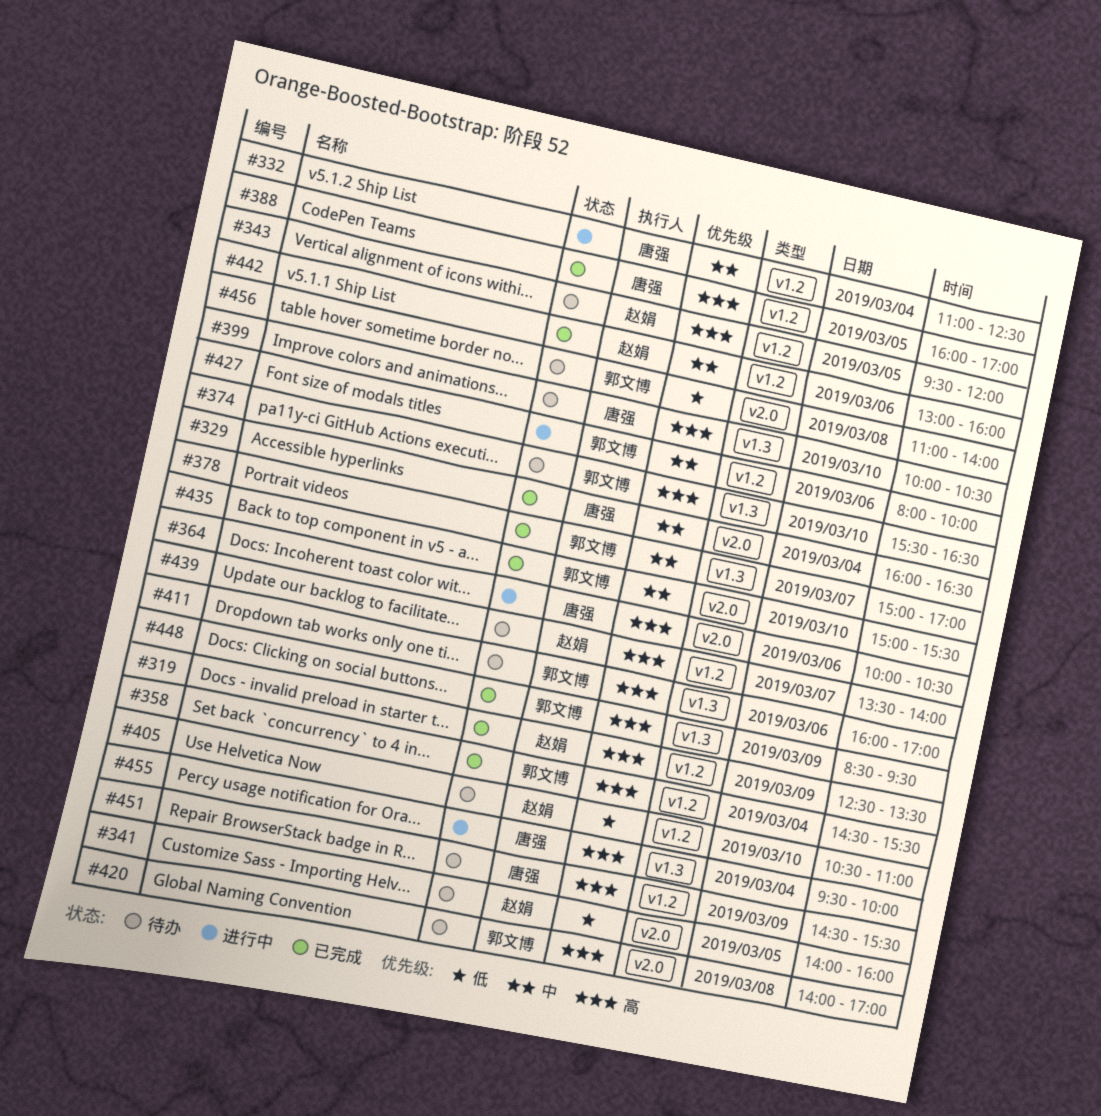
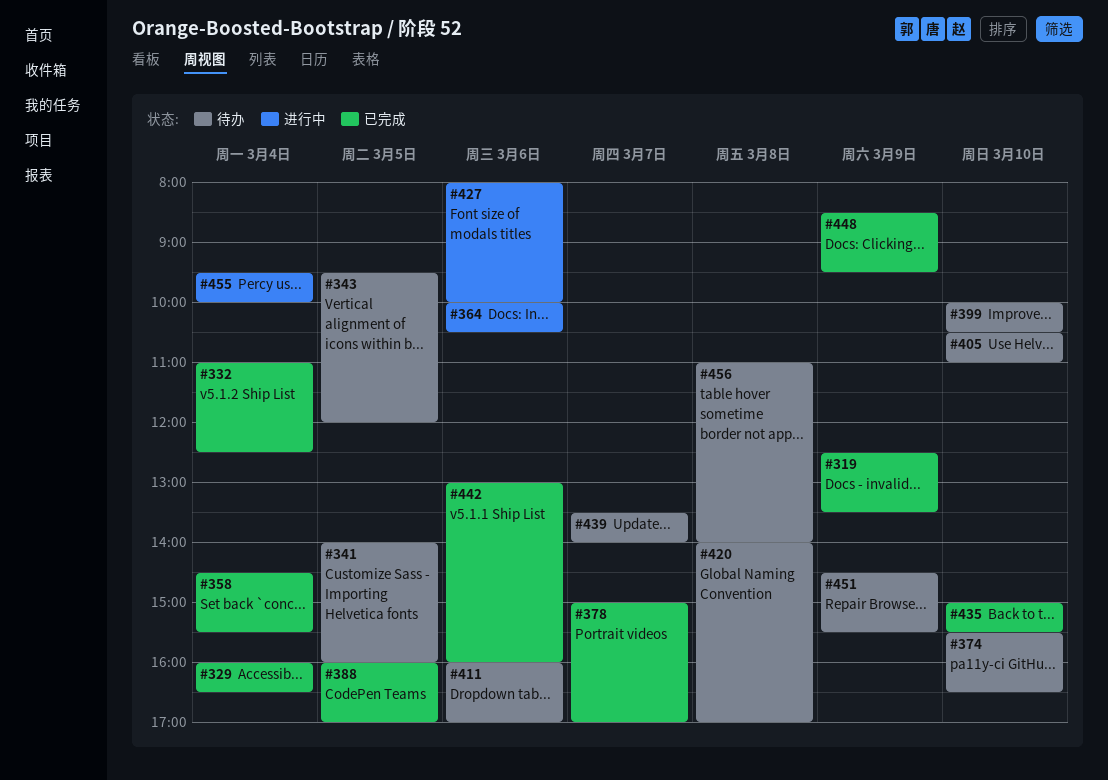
#332, status: 进行中 -> 已完成

